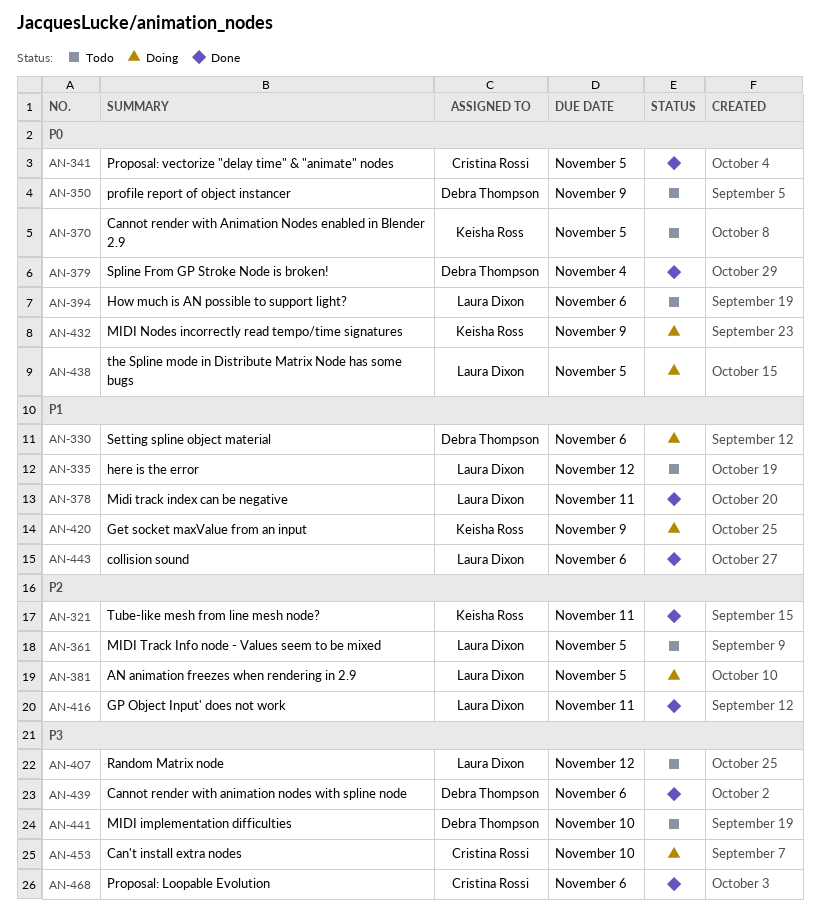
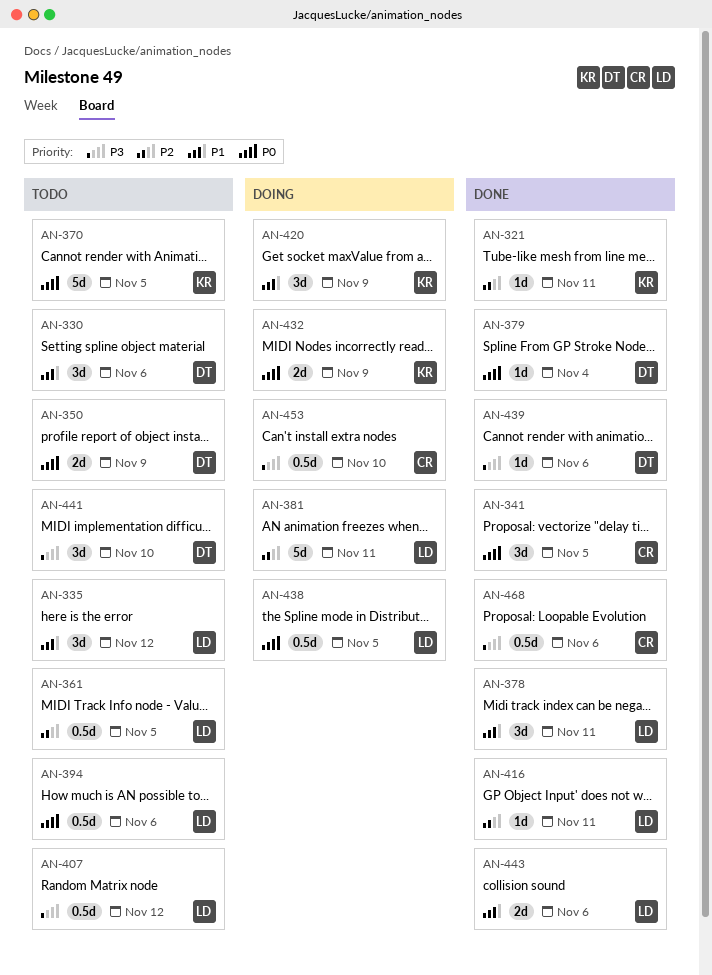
AN-330, status: Doing -> Todo
AN-381, due: Nov 5 -> Nov 11

